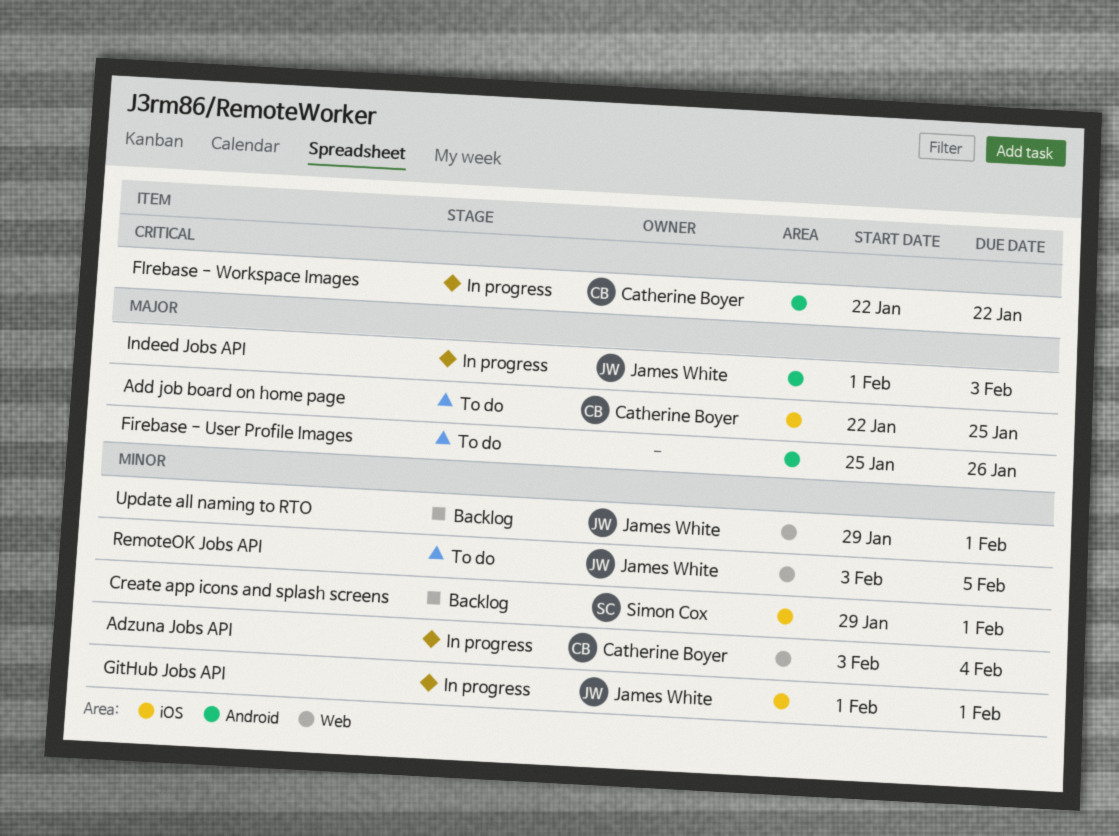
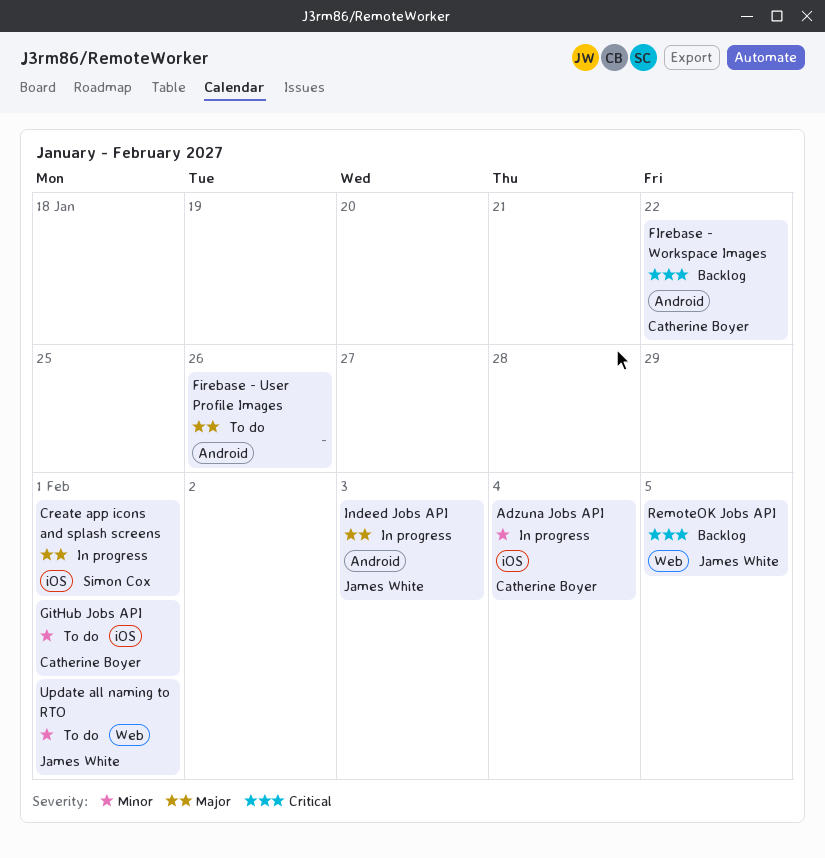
Add job board on home page: present -> none
Adzuna Jobs API, label: Web -> iOS
Create app icons and splash screens, status: Backlog -> In progress
Create app icons and splash screens, priority: Minor -> Major
FIrebase - Workspace Images, status: In progress -> Backlog
GitHub Jobs API, status: In progress -> To do
GitHub Jobs API, owner: James White -> Catherine Boyer
RemoteOK Jobs API, status: To do -> Backlog
RemoteOK Jobs API, priority: Minor -> Critical
Update all naming to RTO, status: Backlog -> To do

